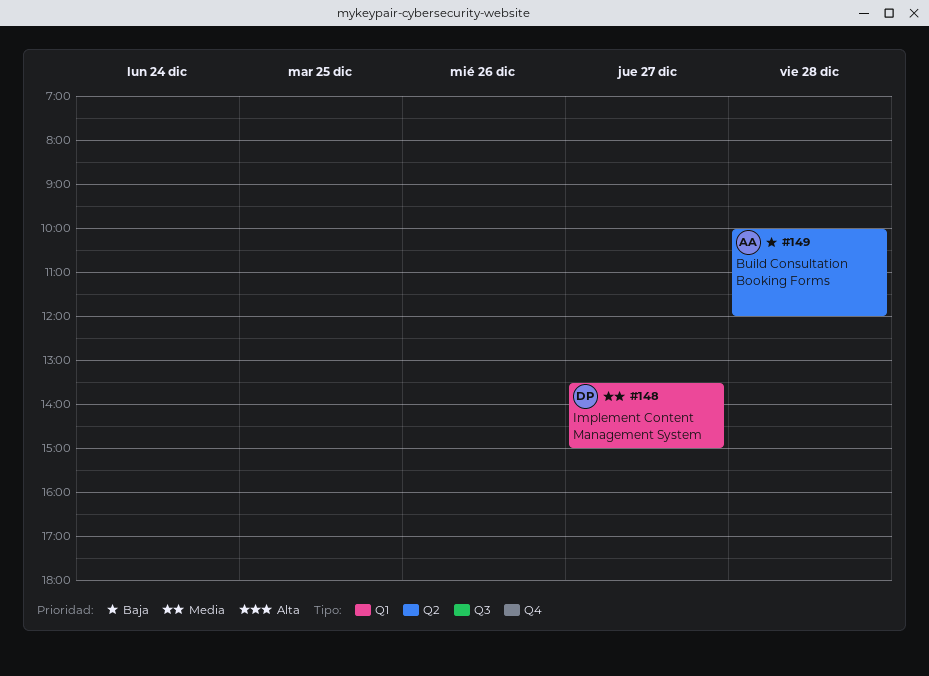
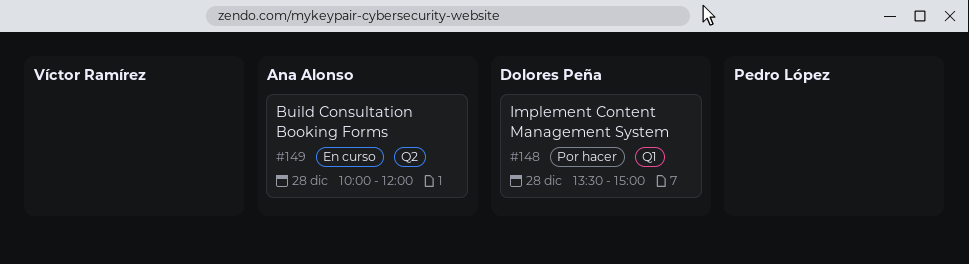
#148, day: Dec 27 -> Dec 28

